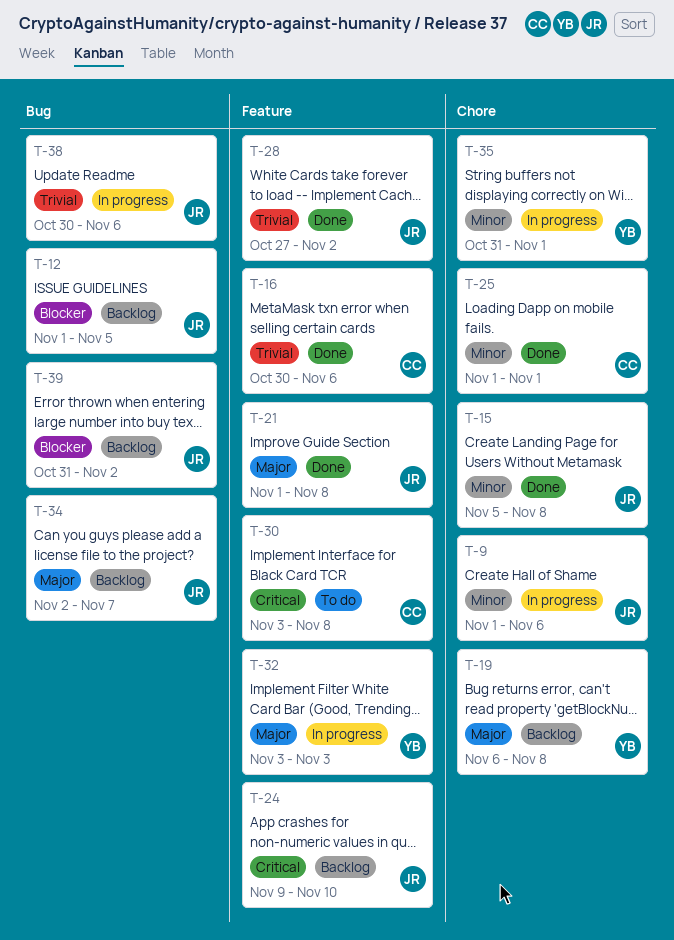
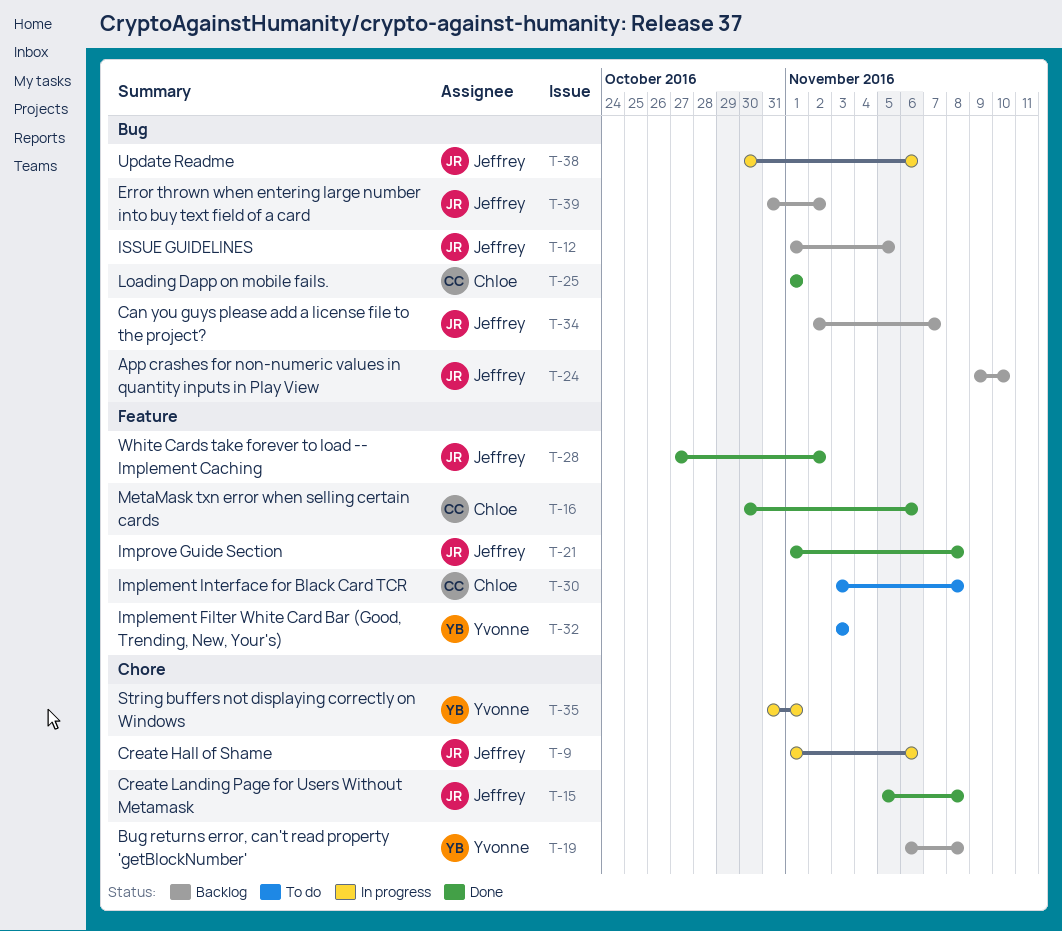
T-24, label: Feature -> Bug
T-25, label: Chore -> Bug
T-32, status: In progress -> To do

